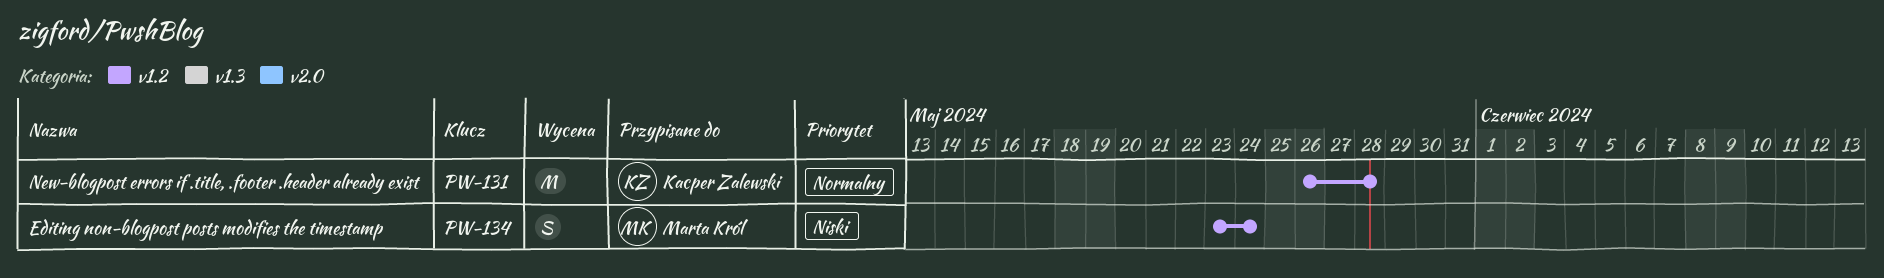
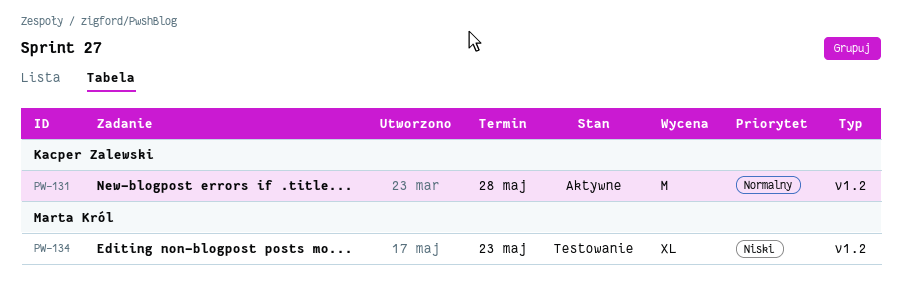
PW-134, estimate: S -> XL
PW-134, due: May 24 -> May 23

